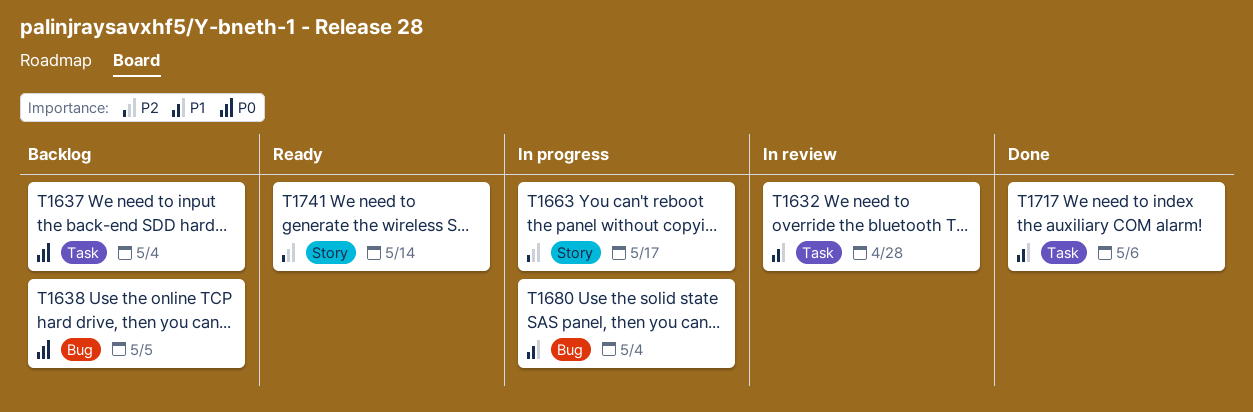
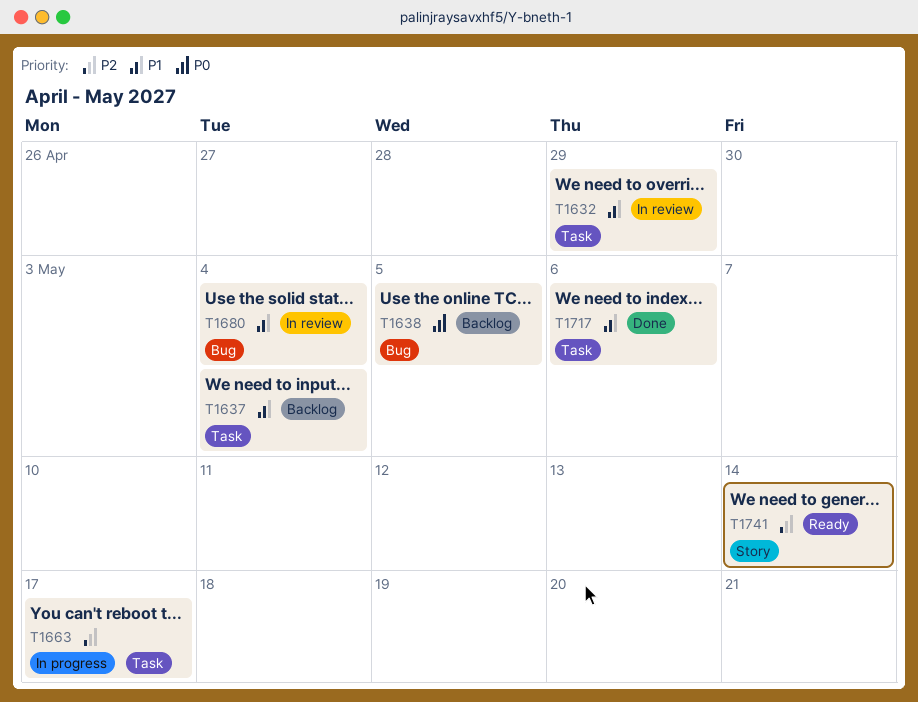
T1632, due: Apr 28 -> Apr 29
T1637, priority: P0 -> P1
T1663, label: Story -> Task
T1680, status: In progress -> In review

